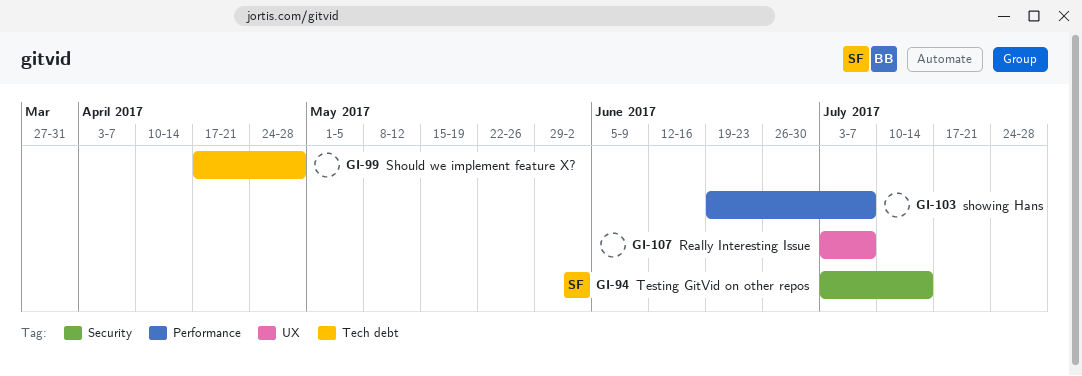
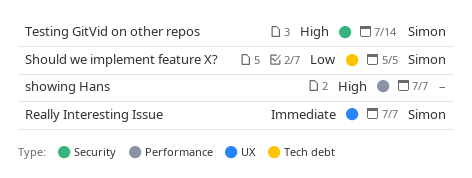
Really Interesting Issue, owner: none -> Simon
Should we implement feature X?, owner: none -> Simon
Should we implement feature X?, due: Apr 28 -> May 5

